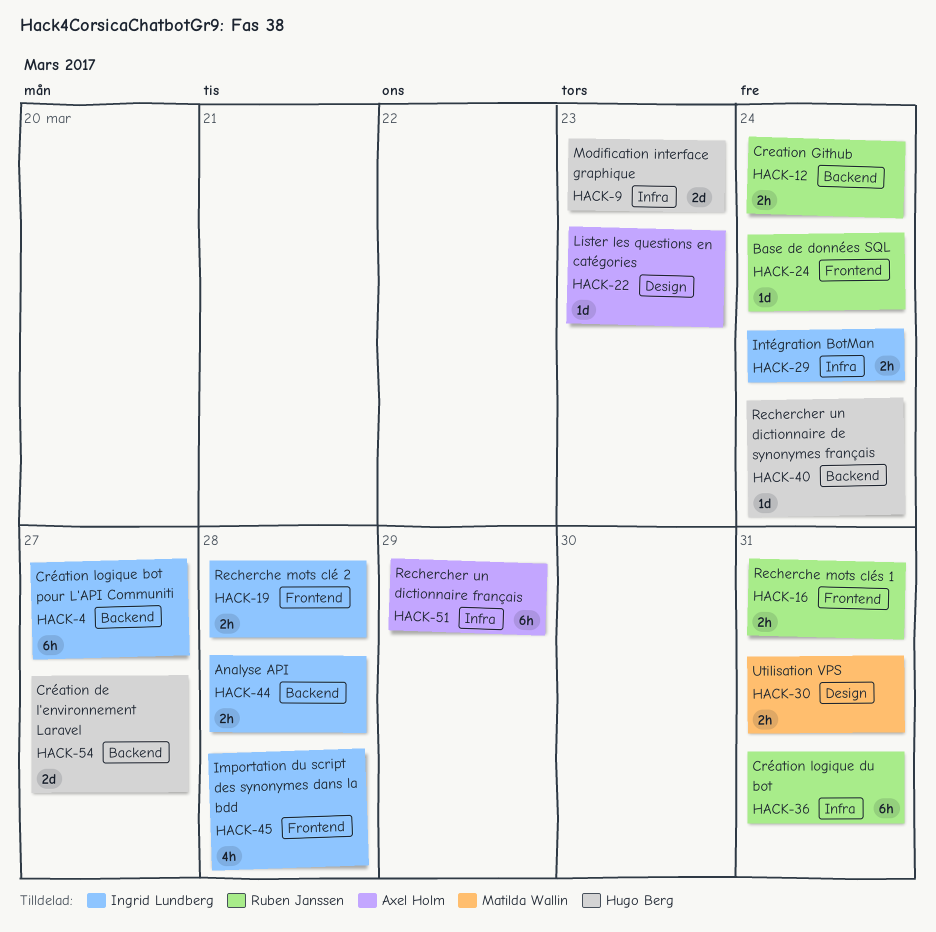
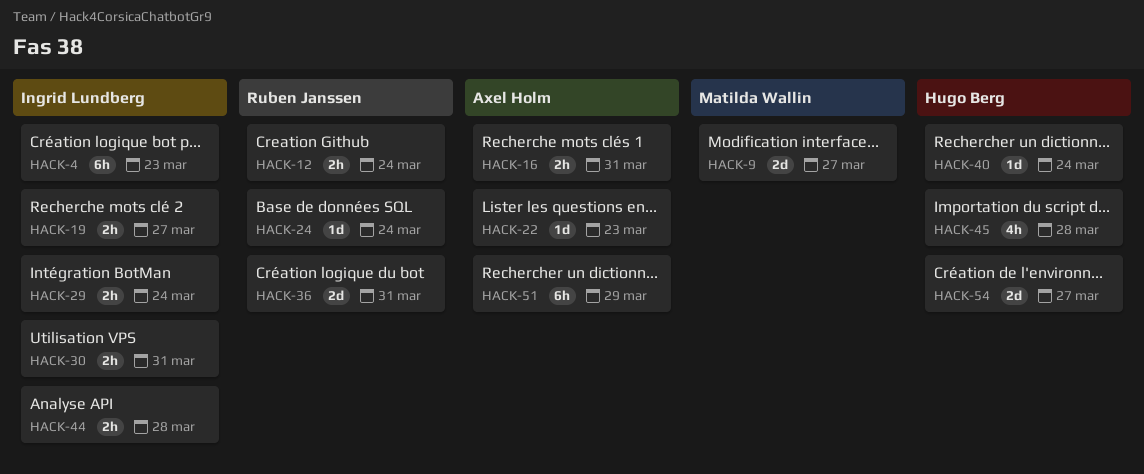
HACK-4, due: Mar 27 -> Mar 23
HACK-9, owner: Hugo Berg -> Matilda Wallin
HACK-9, due: Mar 23 -> Mar 27
HACK-16, owner: Ruben Janssen -> Axel Holm
HACK-19, due: Mar 28 -> Mar 27
HACK-30, owner: Matilda Wallin -> Ingrid Lundberg
HACK-36, estimate: 6h -> 2d
HACK-45, owner: Ingrid Lundberg -> Hugo Berg

